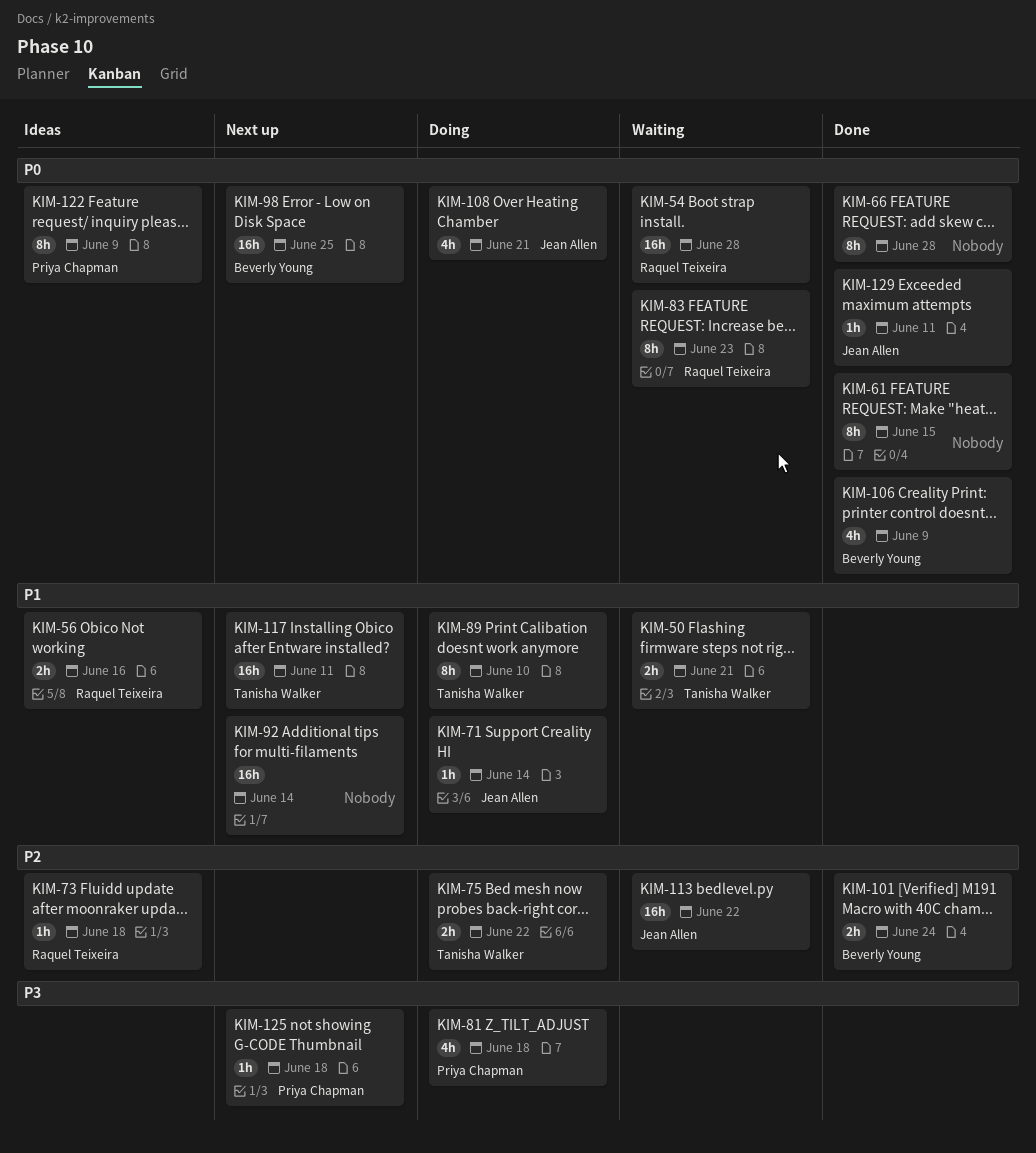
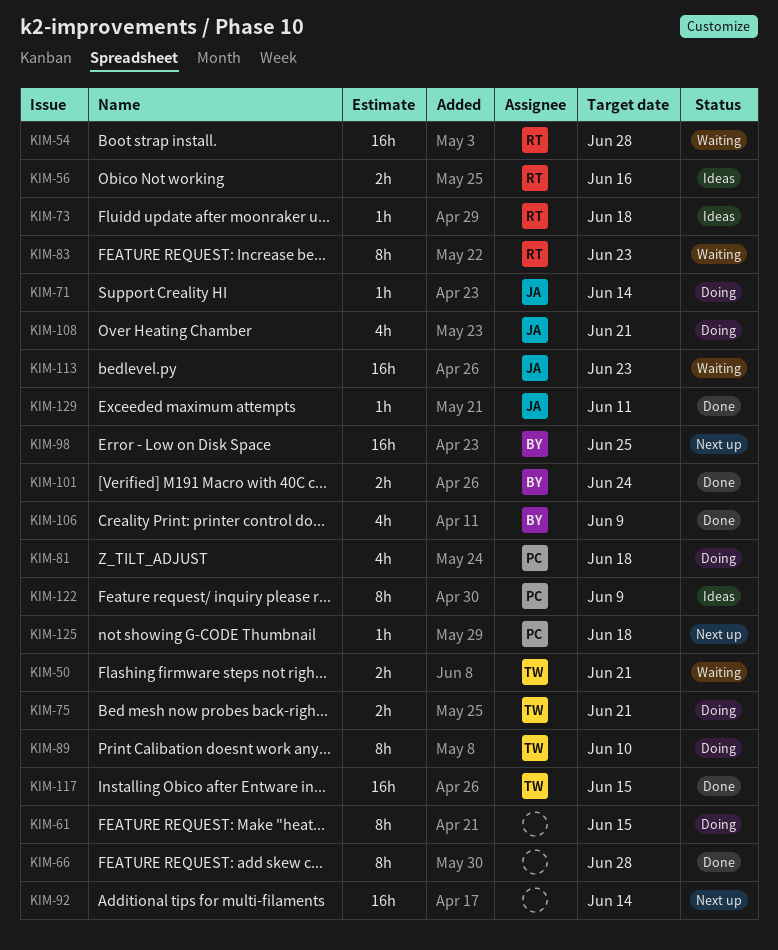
KIM-61, status: Done -> Doing
KIM-75, due: Jun 22 -> Jun 21
KIM-113, due: Jun 22 -> Jun 23
KIM-117, status: Next up -> Done
KIM-117, due: Jun 11 -> Jun 15

